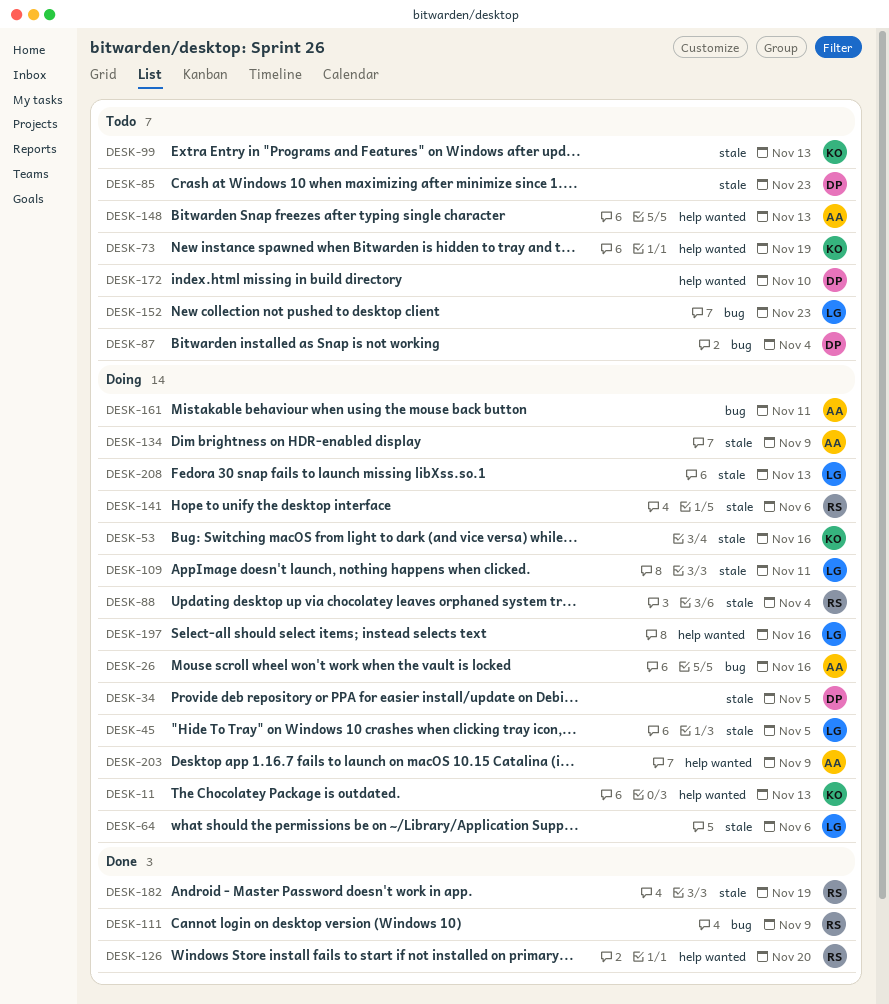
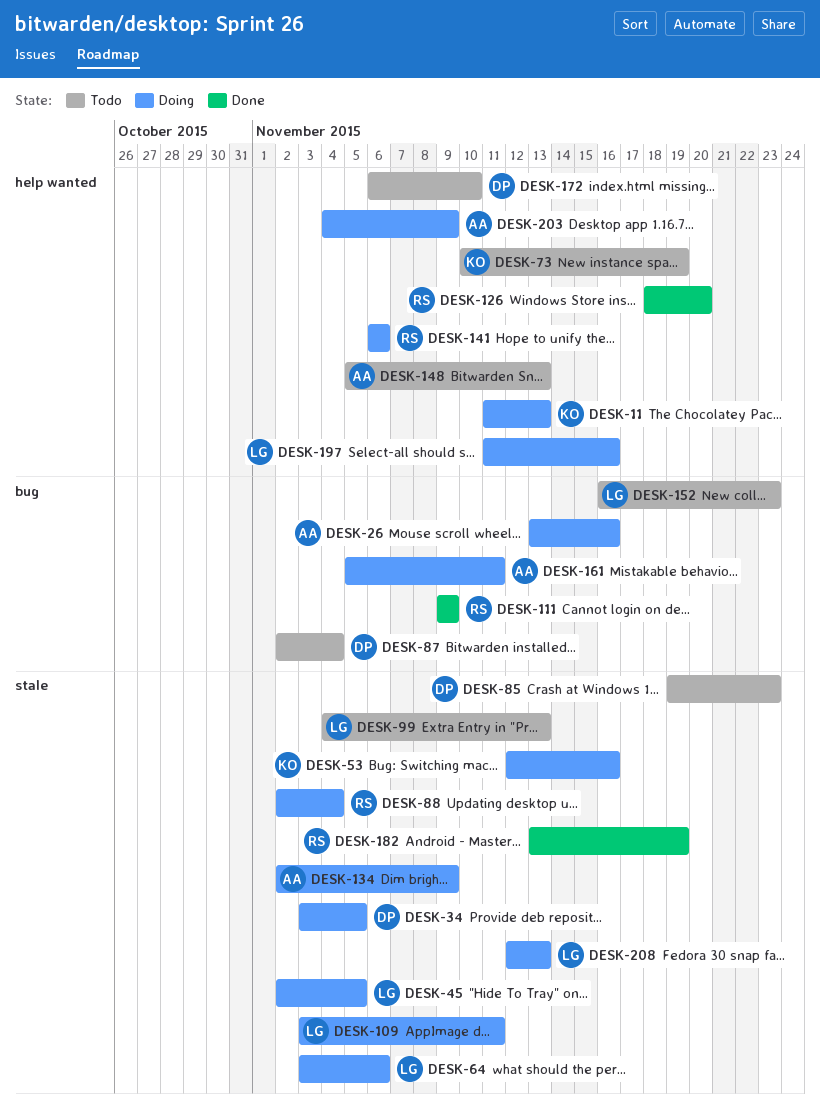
DESK-99, owner: KO -> LG
DESK-141, label: stale -> help wanted

